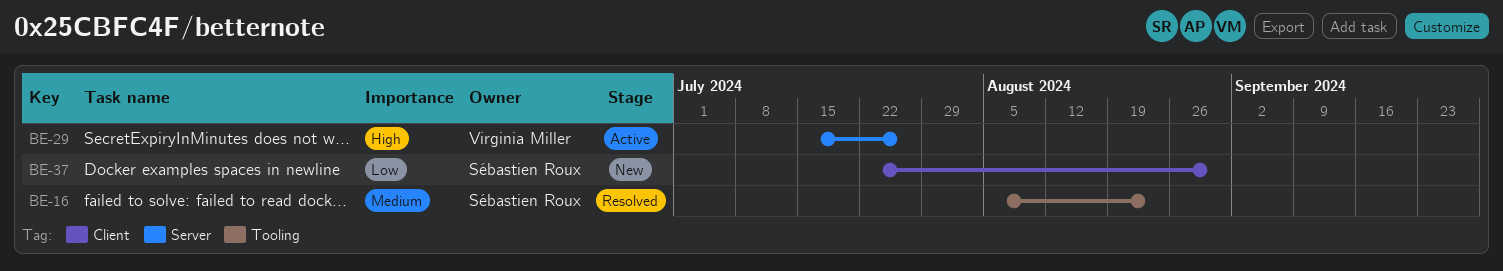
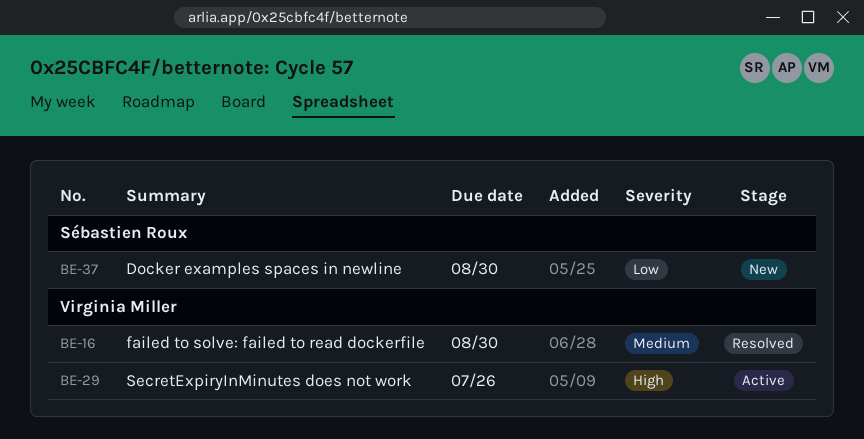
BE-16, owner: Sébastien Roux -> Virginia Miller
BE-16, due: Aug 23 -> Aug 30

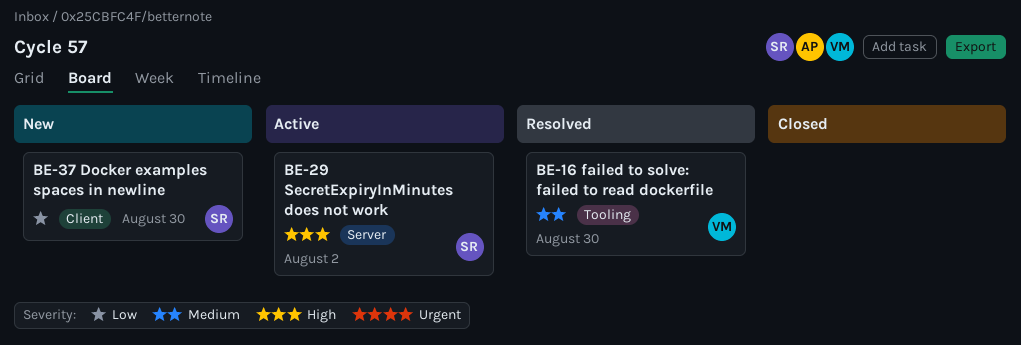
BE-29, owner: Virginia Miller -> Sébastien Roux
BE-29, due: Jul 26 -> Aug 2

